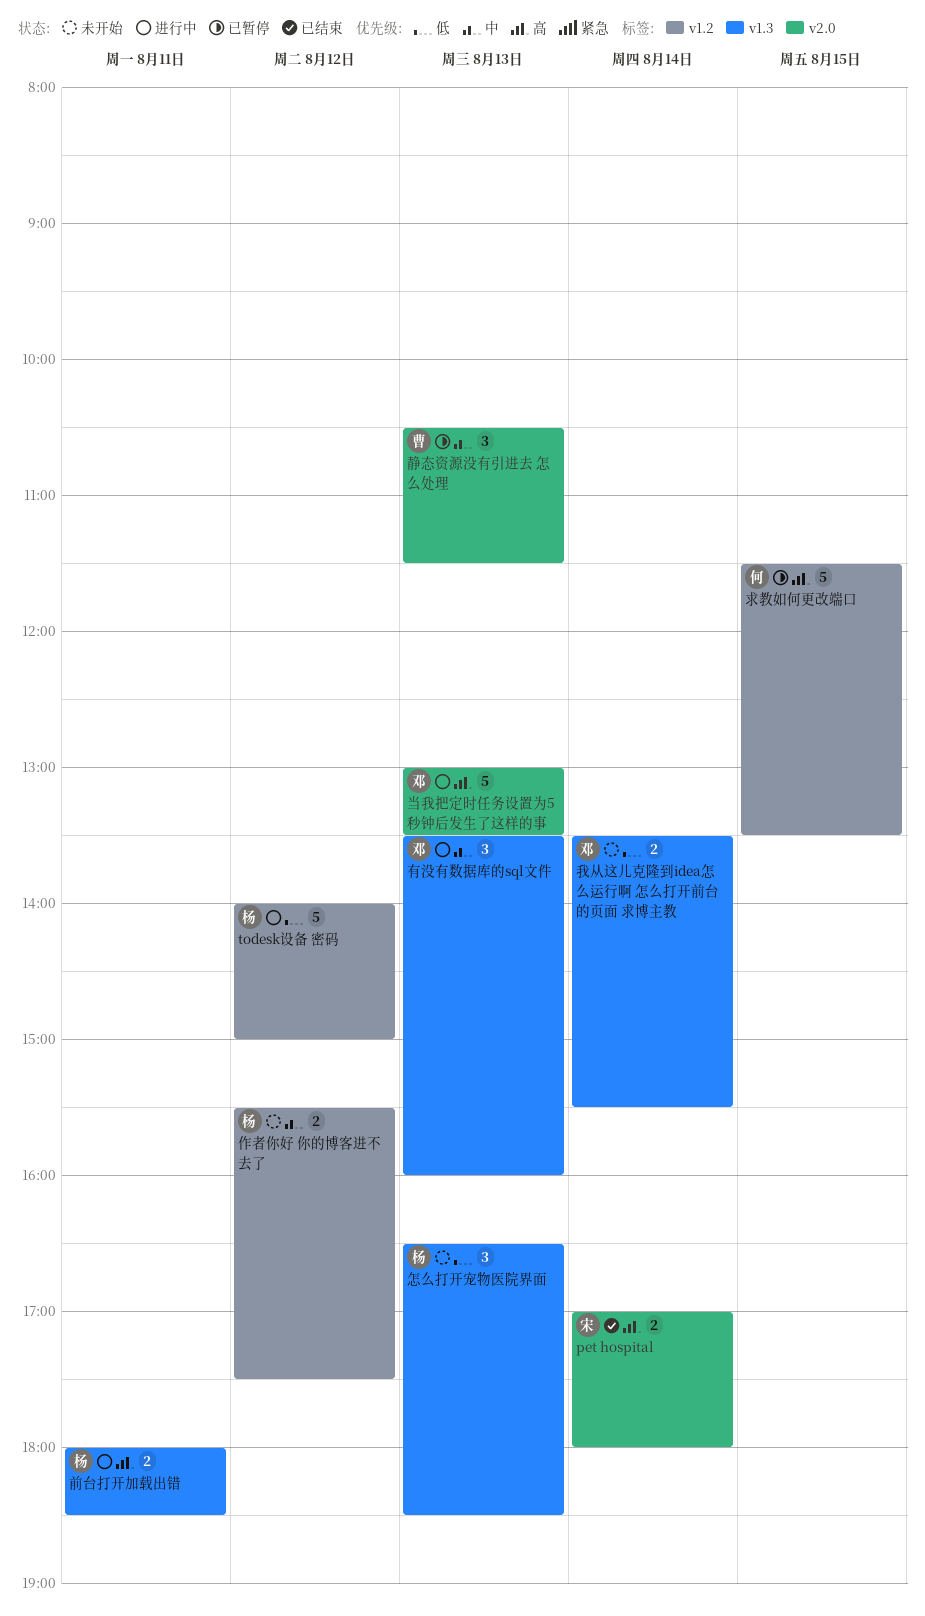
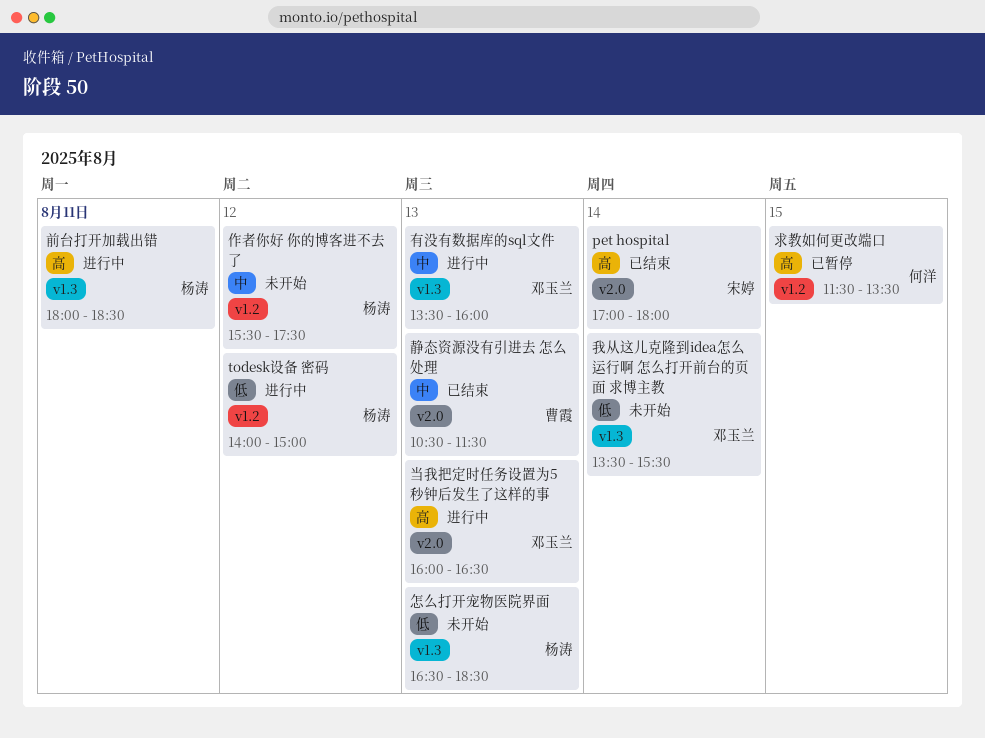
当我把定时任务设置为5秒钟后发生了这样的事, begins: 13:00 -> 16:00
当我把定时任务设置为5秒钟后发生了这样的事, ends: 13:30 -> 16:30
静态资源没有引进去 怎么处理, status: 已暂停 -> 已结束

